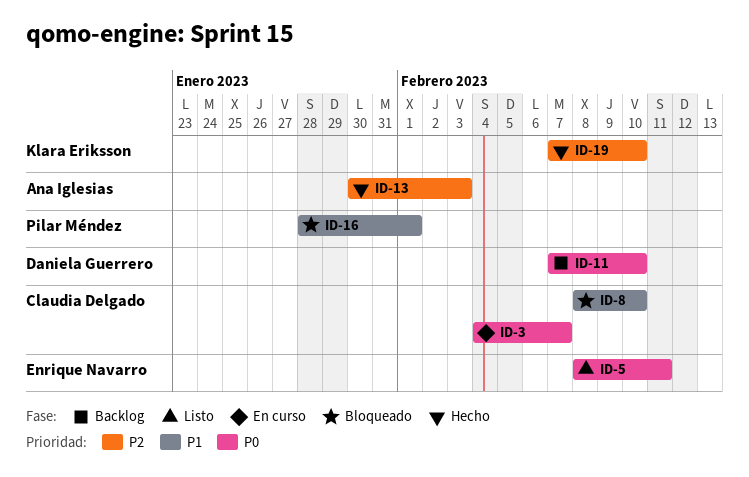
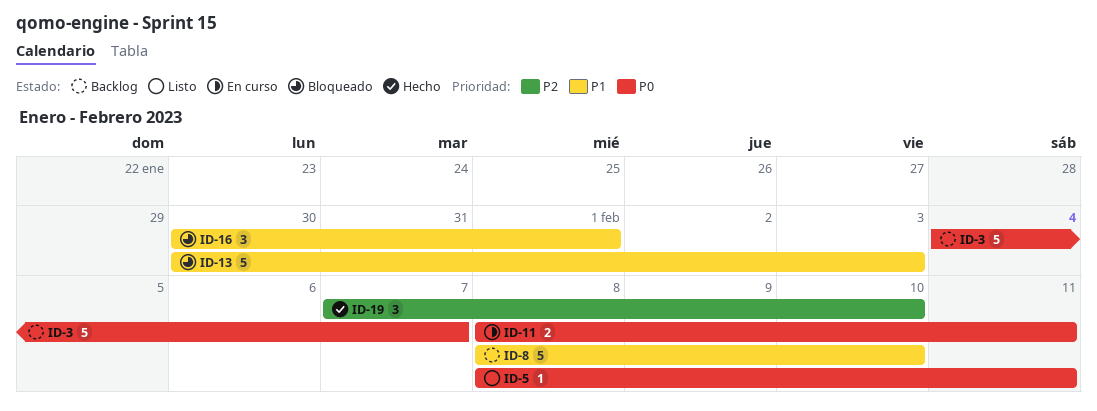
ID-3, status: En curso -> Backlog
ID-8, status: Bloqueado -> Backlog
ID-11, status: Backlog -> En curso
ID-11, start: Feb 7 -> Feb 8
ID-11, due: Feb 10 -> Feb 11
ID-13, status: Hecho -> Bloqueado
ID-13, priority: P2 -> P1
ID-16, start: Jan 28 -> Jan 30

